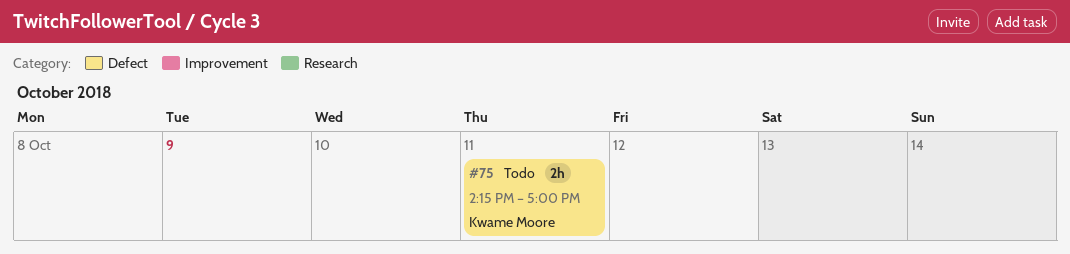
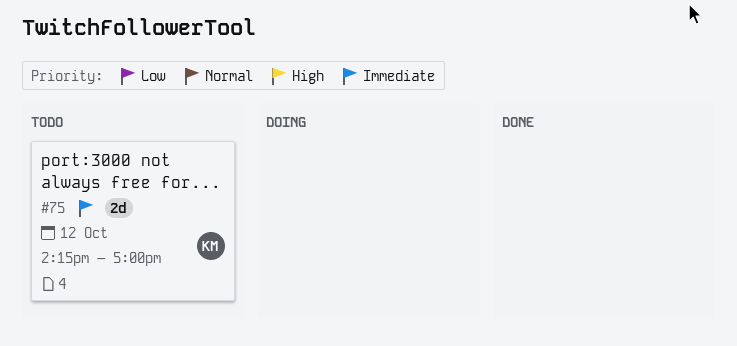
#75, estimate: 2h -> 2d
#75, day: Oct 11 -> Oct 12

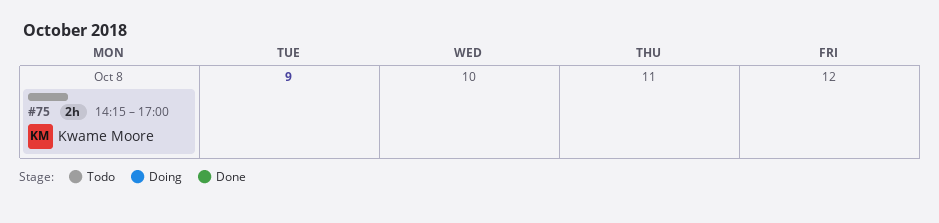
#75, estimate: 2d -> 2h
#75, day: Oct 12 -> Oct 8

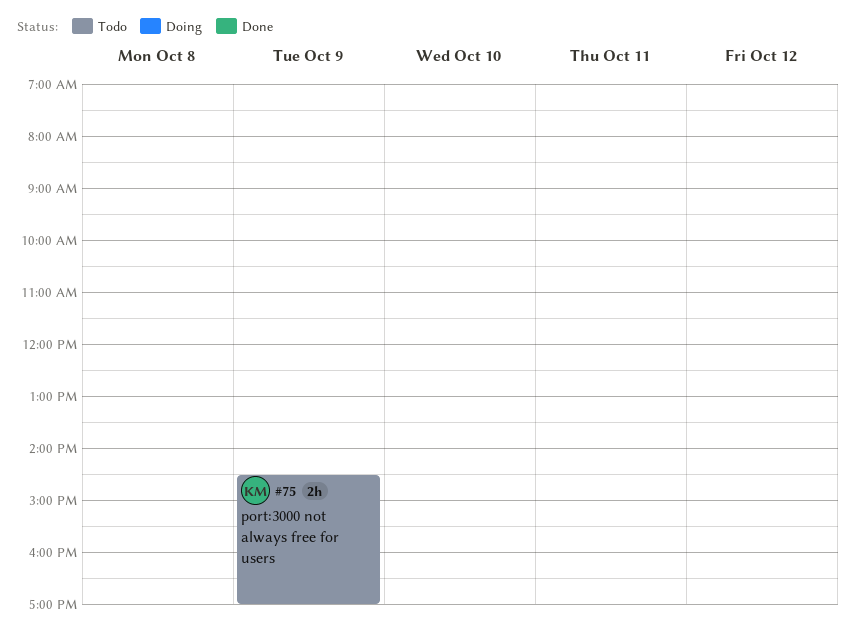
#75, day: Oct 8 -> Oct 9
#75, begins: 14:15 -> 14:30

